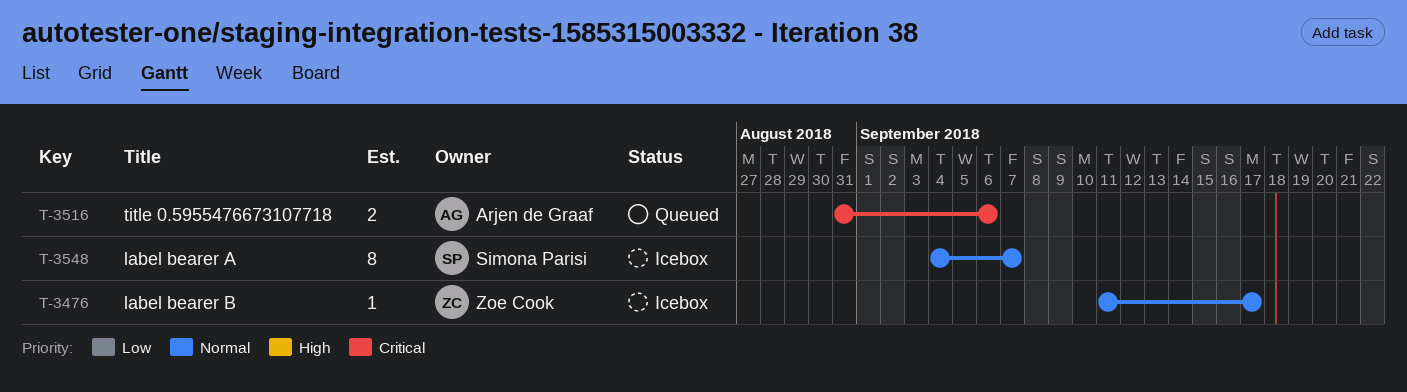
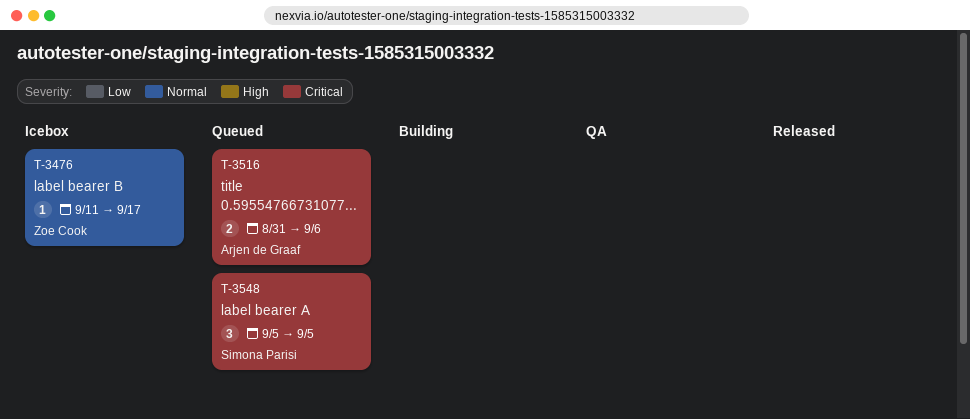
T-3548, status: Icebox -> Queued
T-3548, priority: Normal -> Critical
T-3548, estimate: 8 -> 3
T-3548, start: Sep 4 -> Sep 5
T-3548, due: Sep 7 -> Sep 5

